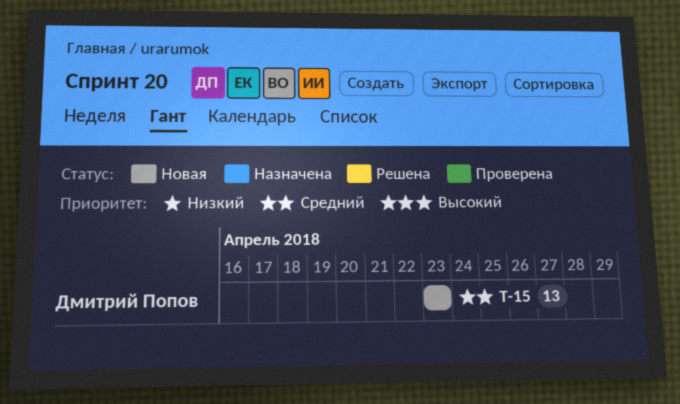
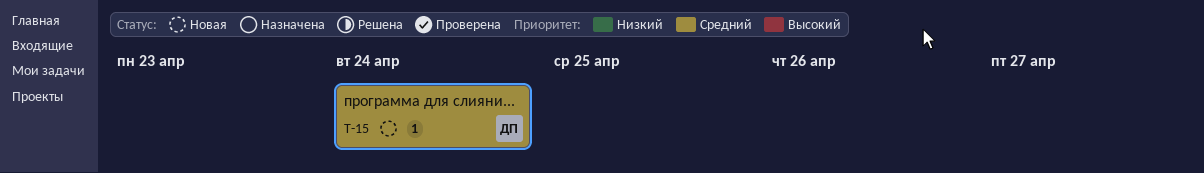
T-15, estimate: 13 -> 1
T-15, due: Apr 23 -> Apr 24

